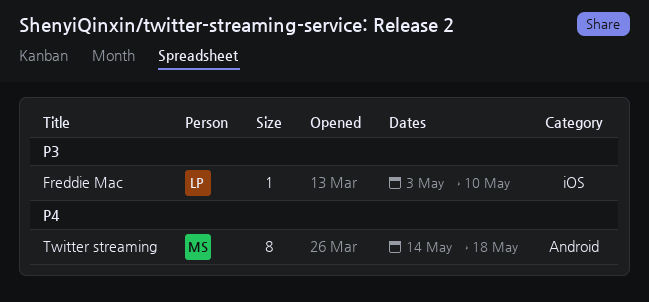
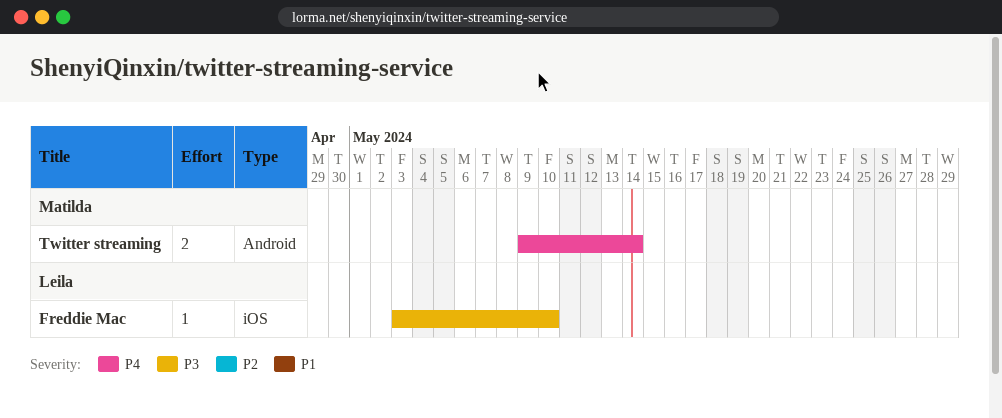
Twitter streaming, estimate: 8 -> 2
Twitter streaming, start: May 14 -> May 9
Twitter streaming, due: May 18 -> May 14

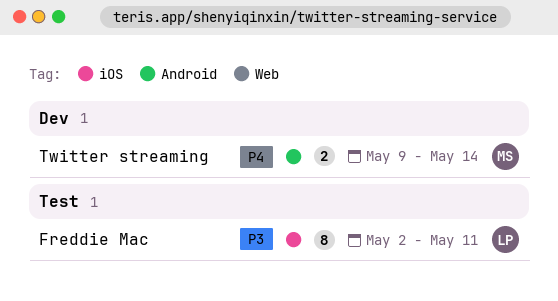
Freddie Mac, estimate: 1 -> 8
Freddie Mac, start: May 3 -> May 2
Freddie Mac, due: May 10 -> May 11

